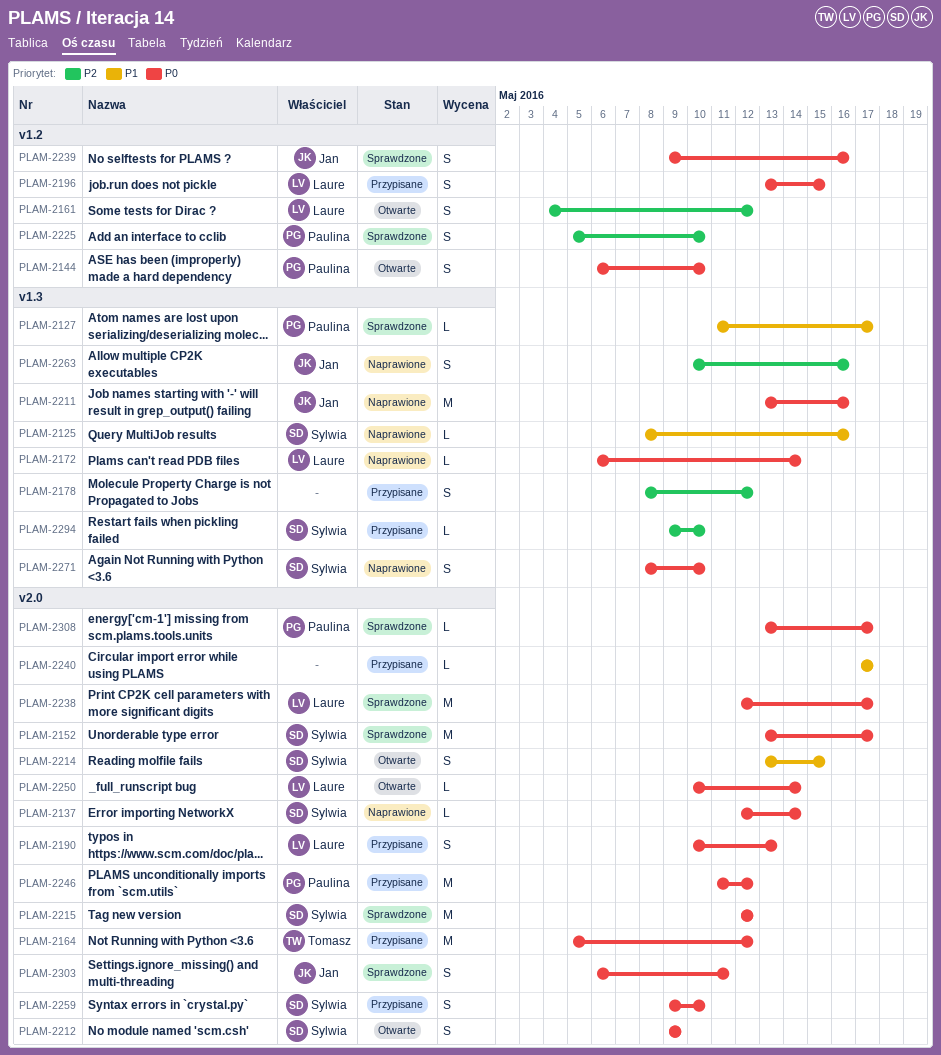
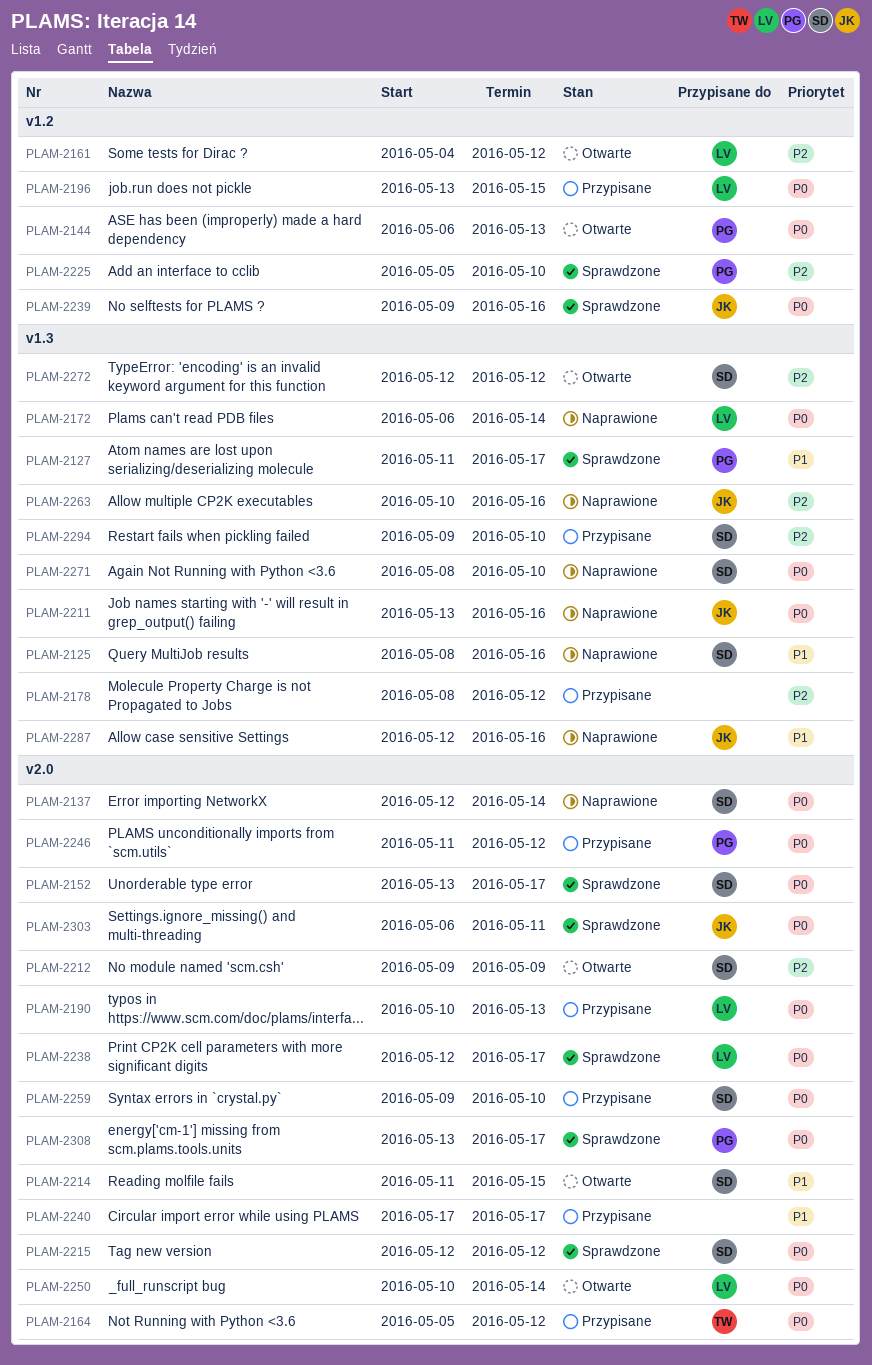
PLAM-2144, due: May 10 -> May 13
PLAM-2212, priority: P0 -> P2
PLAM-2214, start: May 13 -> May 11
PLAM-2272: none -> present
PLAM-2287: none -> present

